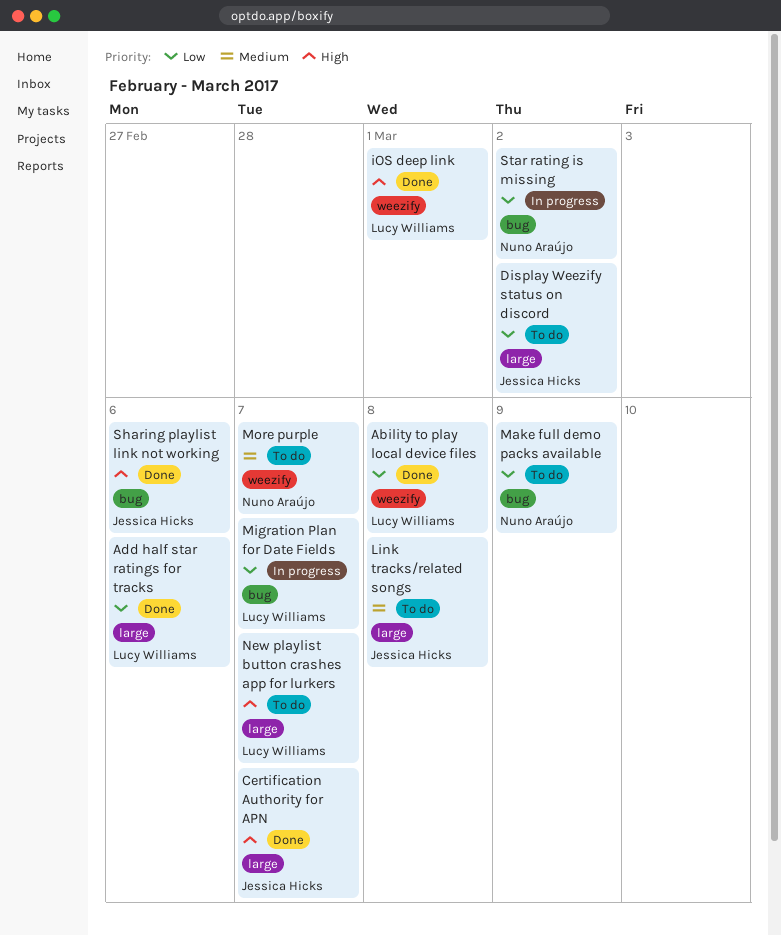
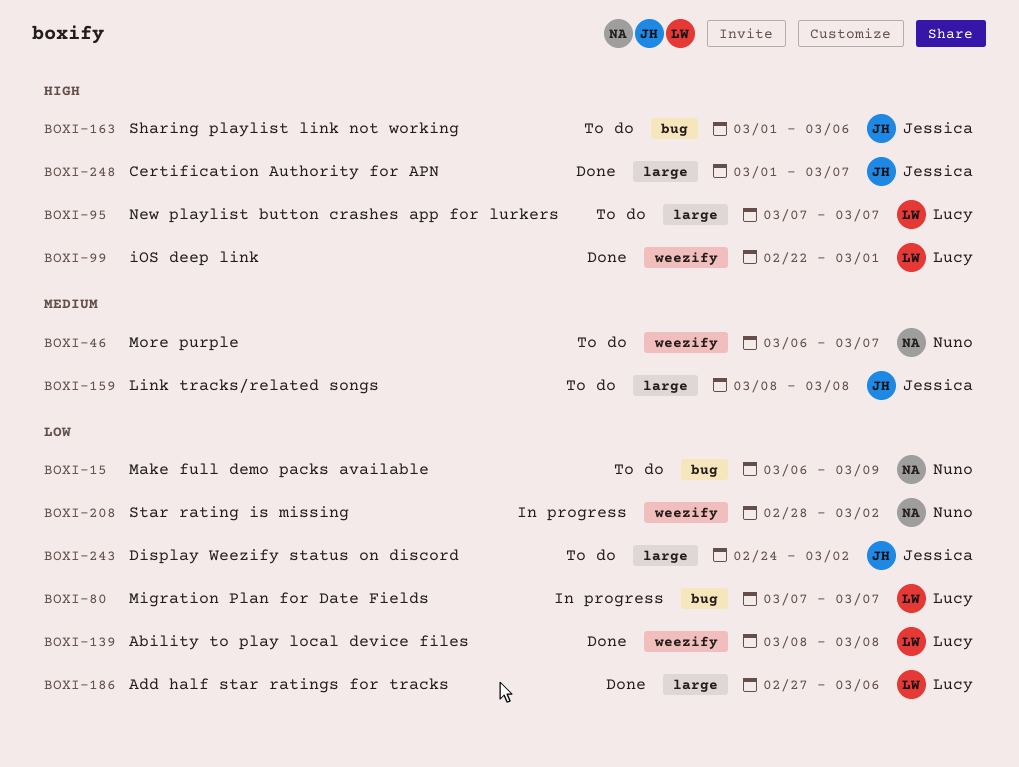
Sharing playlist link not working, status: Done -> To do
Star rating is missing, label: bug -> weezify

